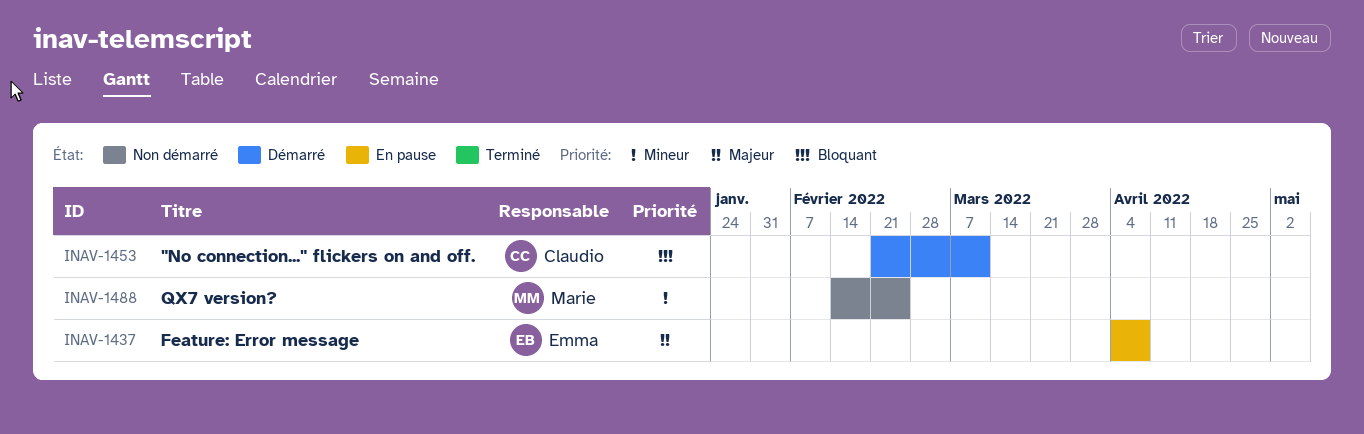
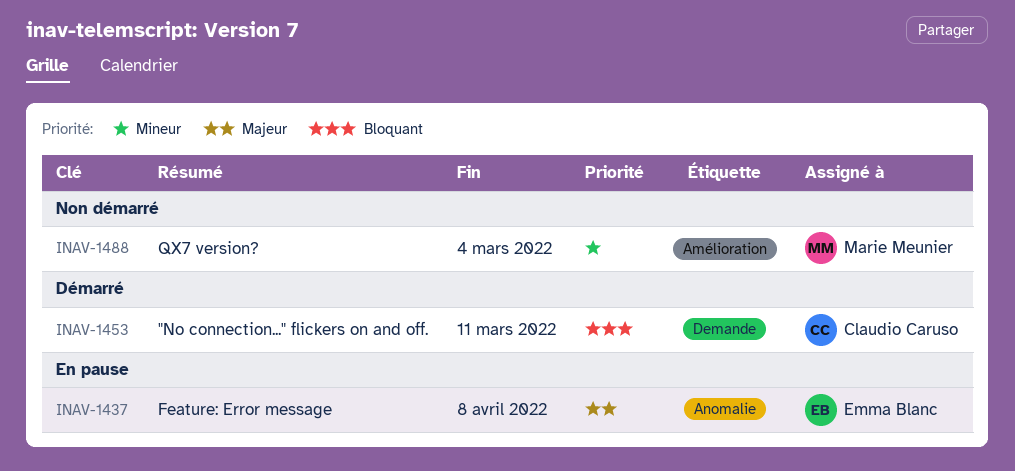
INAV-1488, due: Feb 25 -> Mar 4

